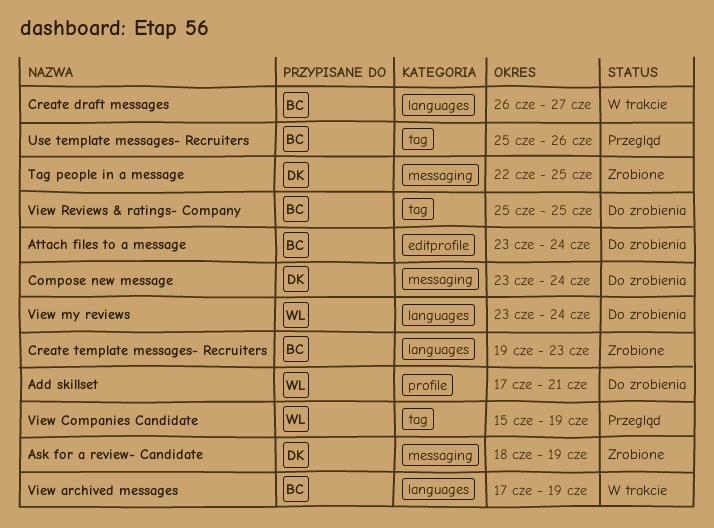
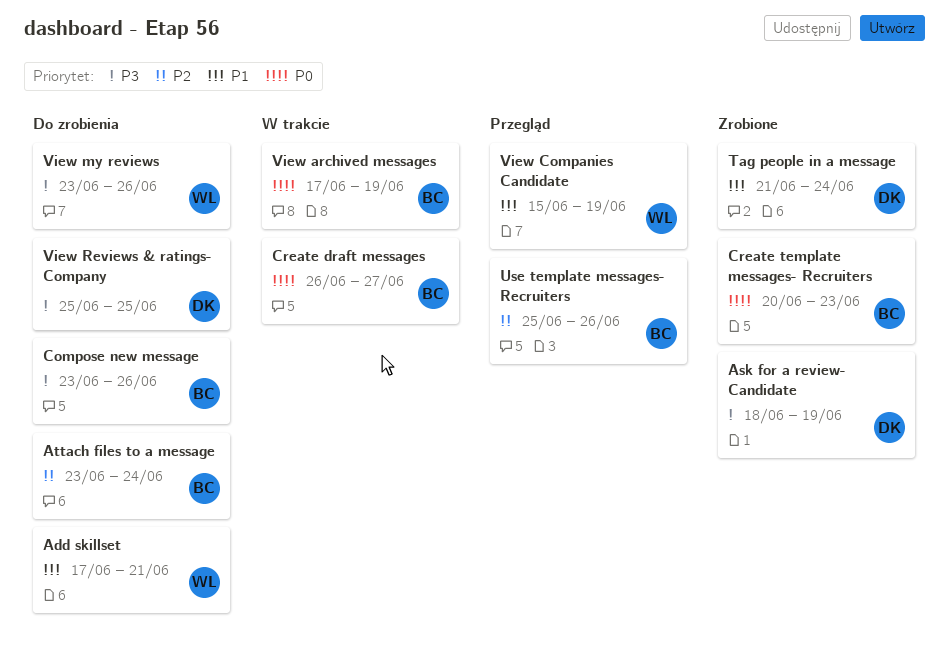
Compose new message, owner: DK -> BC
Compose new message, due: Jun 24 -> Jun 26
Create template messages- Recruiters, start: Jun 19 -> Jun 20
Tag people in a message, start: Jun 22 -> Jun 21
Tag people in a message, due: Jun 25 -> Jun 24
View my reviews, due: Jun 24 -> Jun 26
View Reviews & ratings- Company, owner: BC -> DK

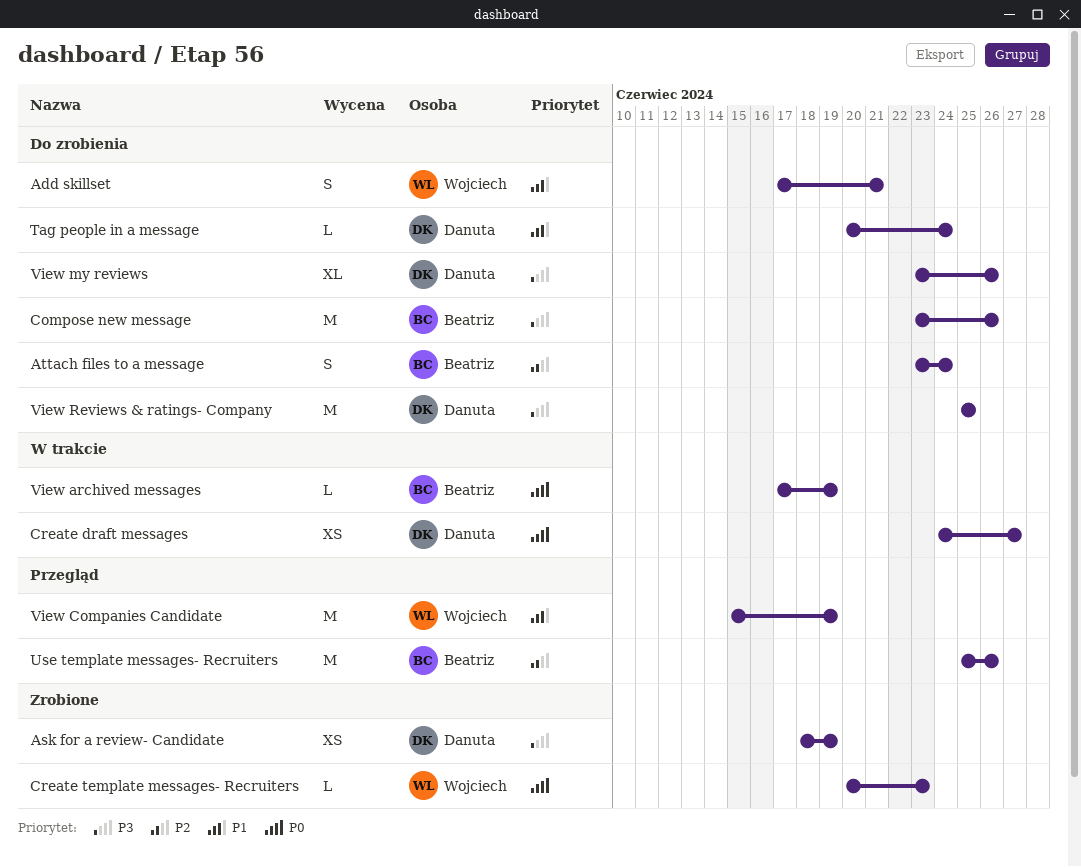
Create draft messages, owner: Beatriz -> Danuta
Create draft messages, start: Jun 26 -> Jun 24
Create template messages- Recruiters, owner: Beatriz -> Wojciech
Tag people in a message, status: Zrobione -> Do zrobienia
Tag people in a message, start: Jun 21 -> Jun 20
View my reviews, owner: Wojciech -> Danuta

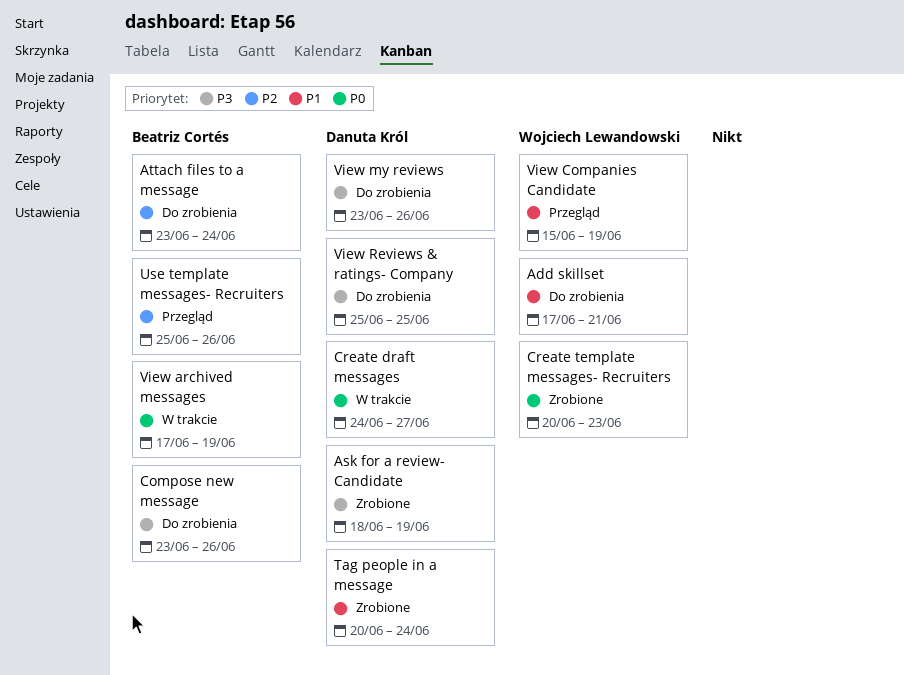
Tag people in a message, status: Do zrobienia -> Zrobione

